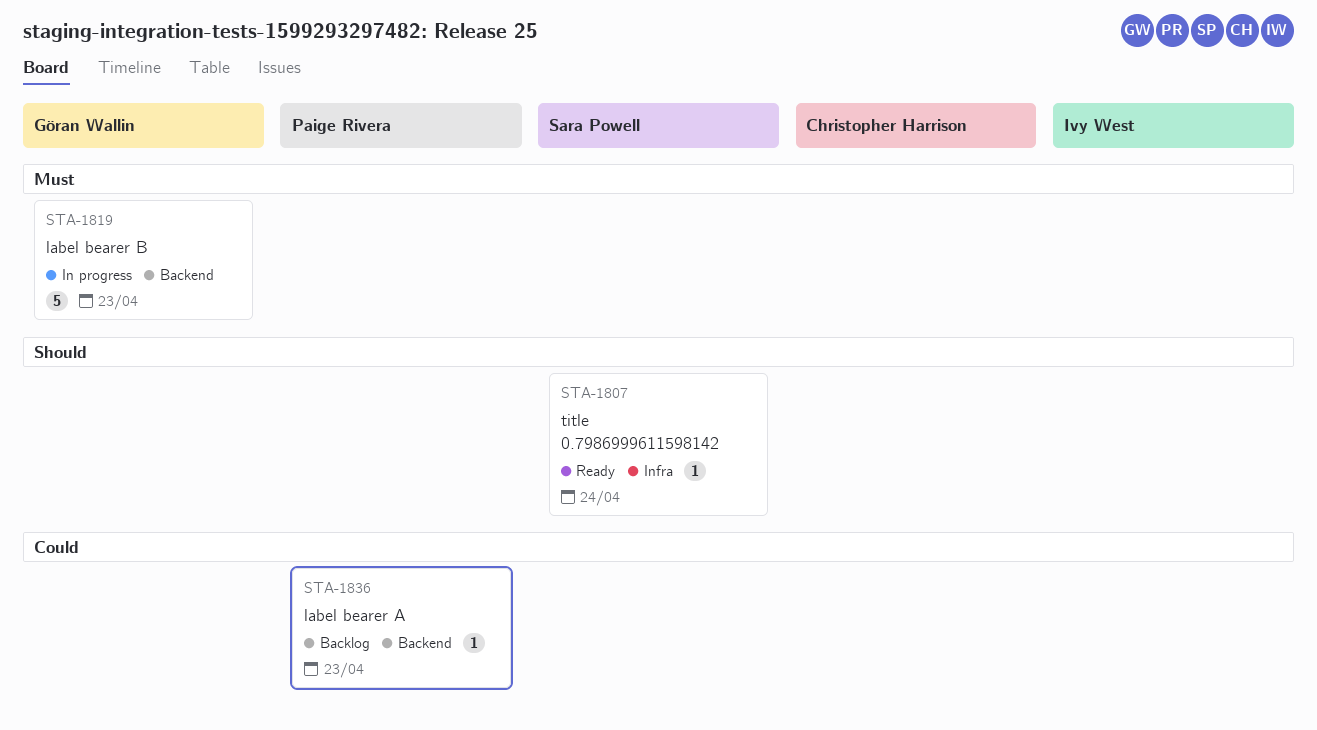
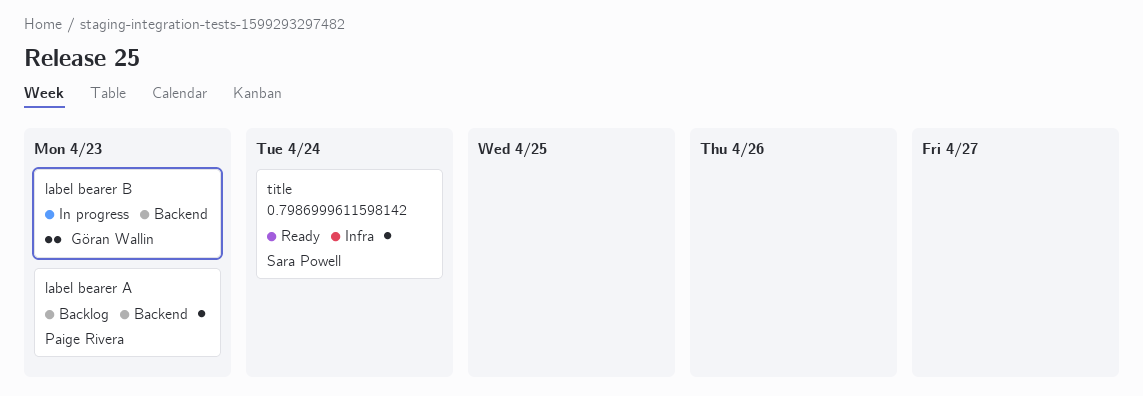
label bearer B, estimate: 5 -> 2

